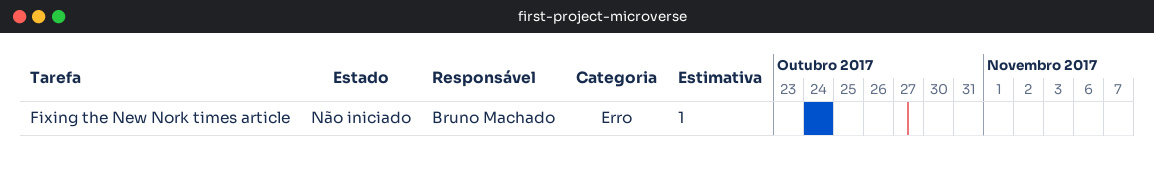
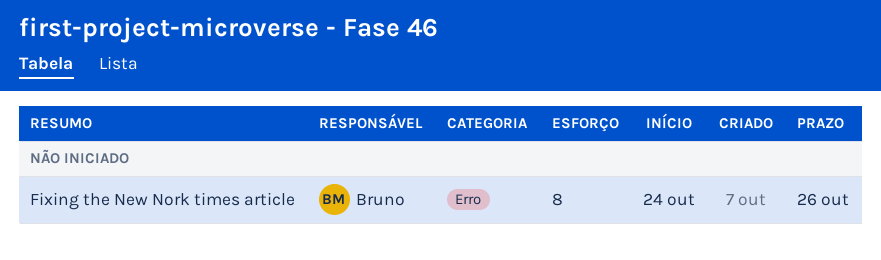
Fixing the New Nork times article, estimate: 1 -> 8
Fixing the New Nork times article, due: Oct 24 -> Oct 26

